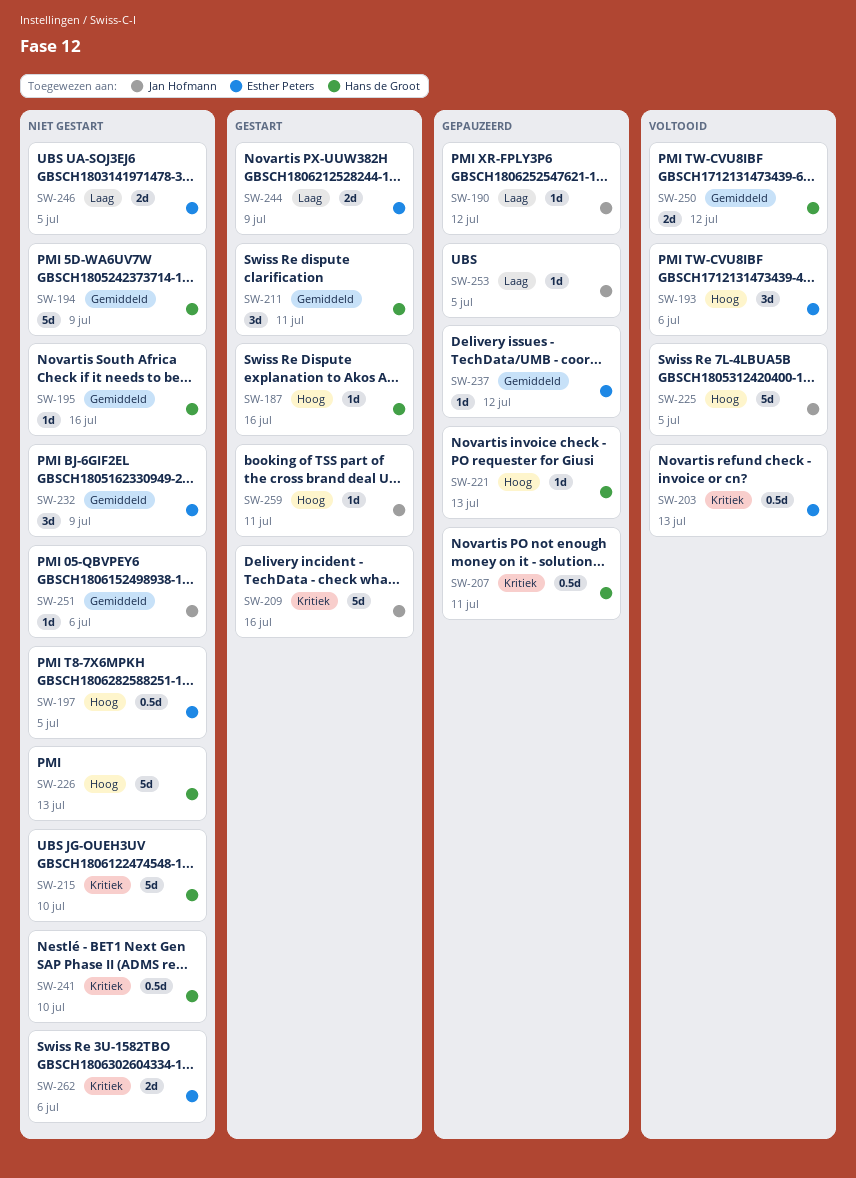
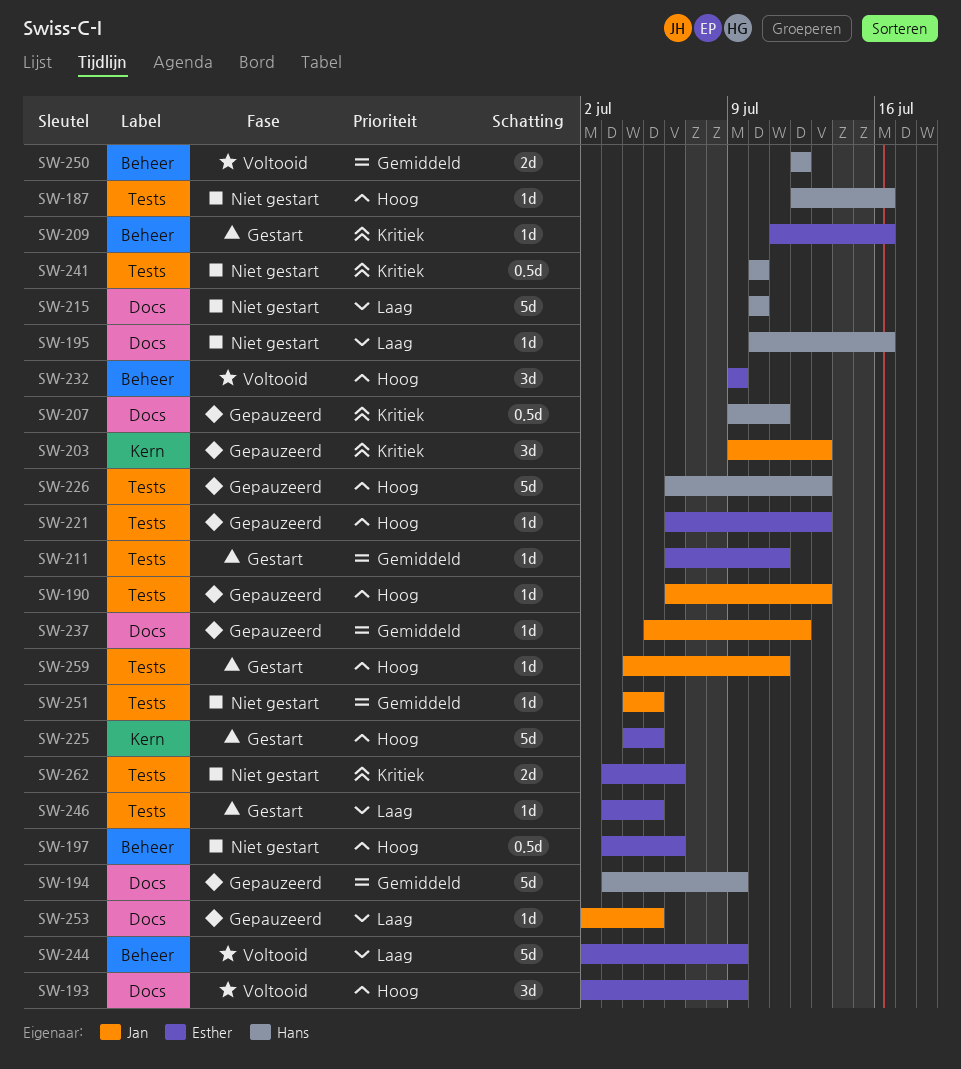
SW-187, status: Gestart -> Niet gestart
SW-190, priority: Laag -> Hoog
SW-190, due: Jul 12 -> Jul 13
SW-193, due: Jul 6 -> Jul 9
SW-194, status: Niet gestart -> Gepauzeerd
SW-195, priority: Gemiddeld -> Laag
SW-197, due: Jul 5 -> Jul 6
SW-203, status: Voltooid -> Gepauzeerd
SW-203, owner: Esther Peters -> Jan Hofmann
SW-203, estimate: 0.5d -> 3d
SW-209, owner: Jan Hofmann -> Esther Peters
SW-209, estimate: 5d -> 1d
SW-211, owner: Hans de Groot -> Esther Peters
SW-211, estimate: 3d -> 1d
SW-215, priority: Kritiek -> Laag
SW-221, owner: Hans de Groot -> Esther Peters
SW-225, status: Voltooid -> Gestart
SW-225, owner: Jan Hofmann -> Esther Peters
SW-226, status: Niet gestart -> Gepauzeerd
SW-232, status: Niet gestart -> Voltooid
SW-232, priority: Gemiddeld -> Hoog
SW-237, owner: Esther Peters -> Jan Hofmann
SW-244, status: Gestart -> Voltooid
SW-244, estimate: 2d -> 5d
SW-246, status: Niet gestart -> Gestart
SW-246, estimate: 2d -> 1d
SW-251, due: Jul 6 -> Jul 5

